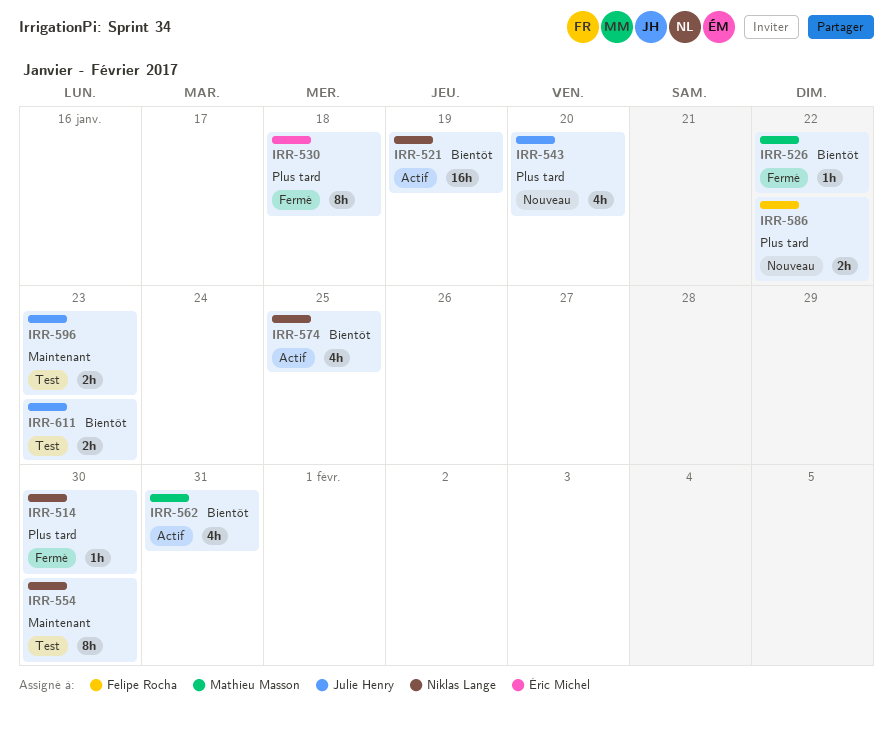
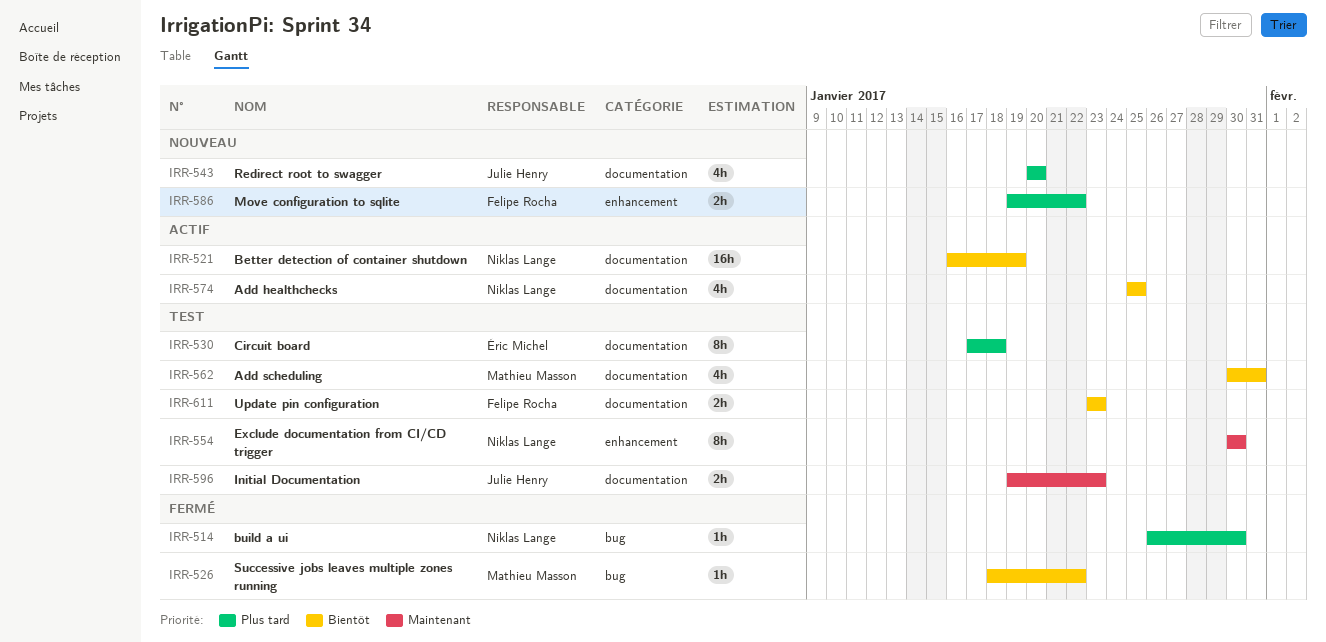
IRR-530, status: Fermé -> Test
IRR-562, status: Actif -> Test
IRR-611, owner: Julie Henry -> Felipe Rocha

